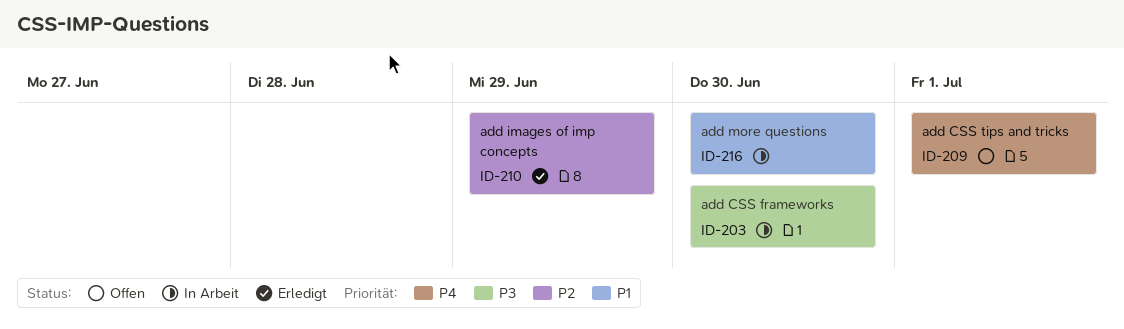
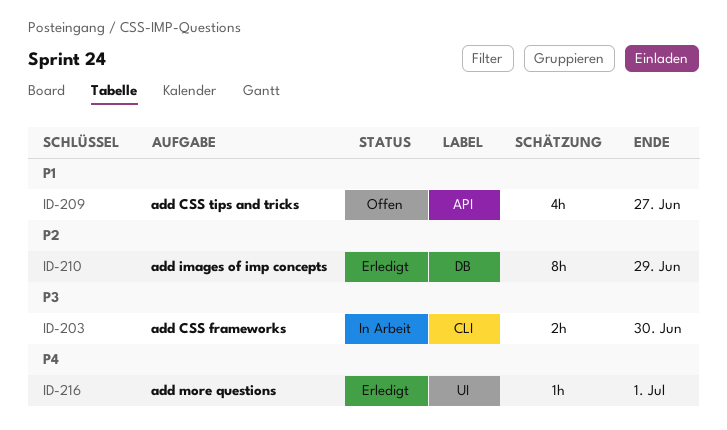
ID-209, priority: P4 -> P1
ID-209, due: Jul 1 -> Jun 27
ID-216, status: In Arbeit -> Erledigt
ID-216, priority: P1 -> P4
ID-216, due: Jun 30 -> Jul 1

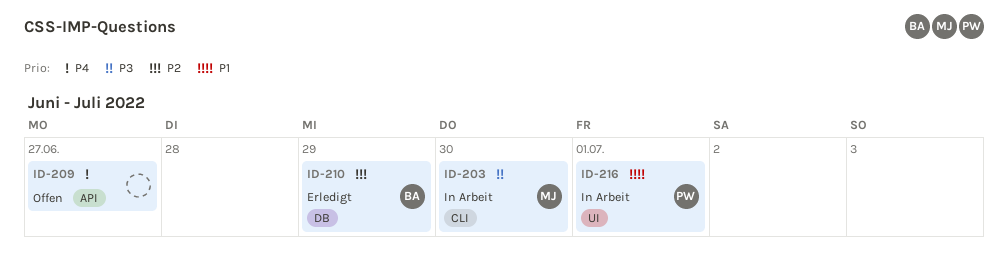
ID-209, priority: P1 -> P4
ID-216, status: Erledigt -> In Arbeit
ID-216, priority: P4 -> P1

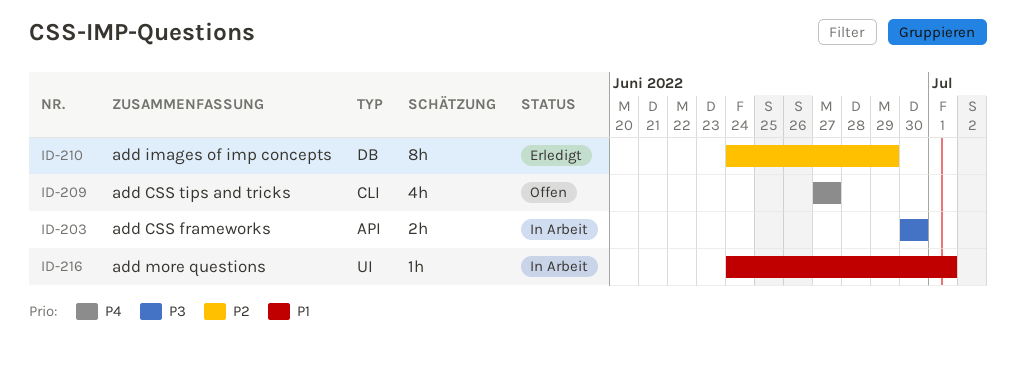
ID-203, label: CLI -> API
ID-209, label: API -> CLI

